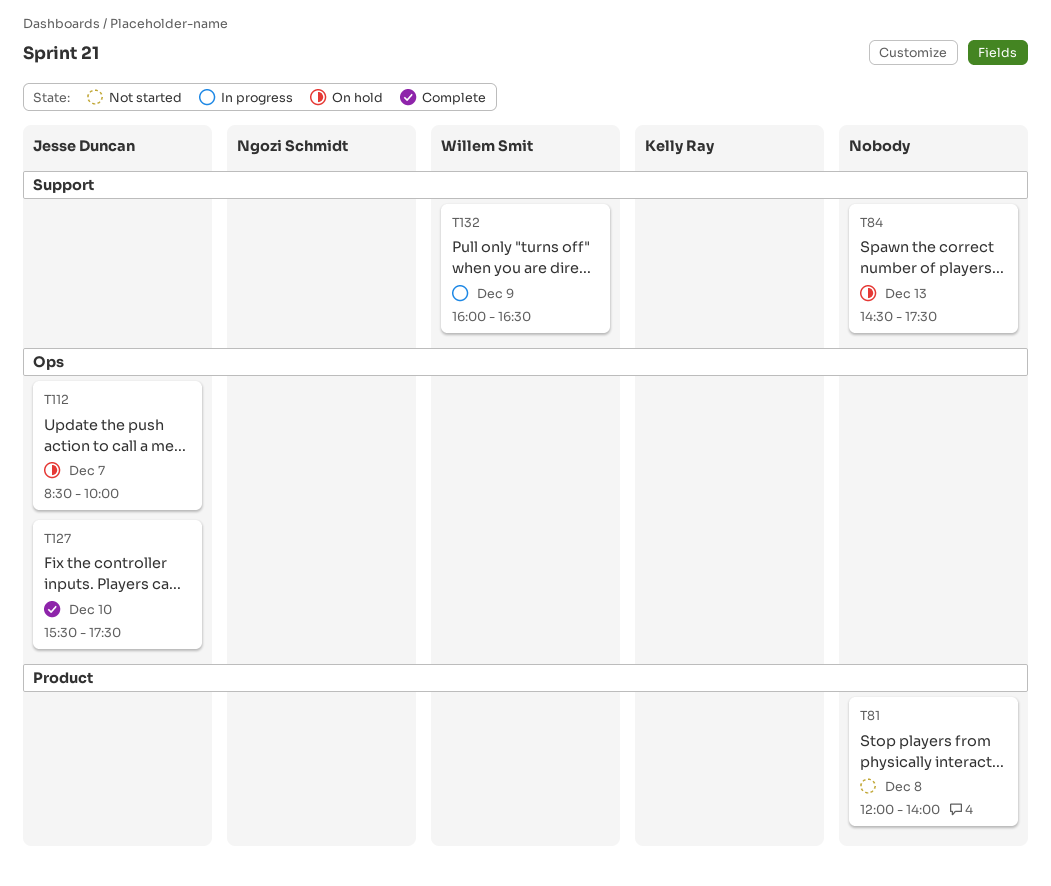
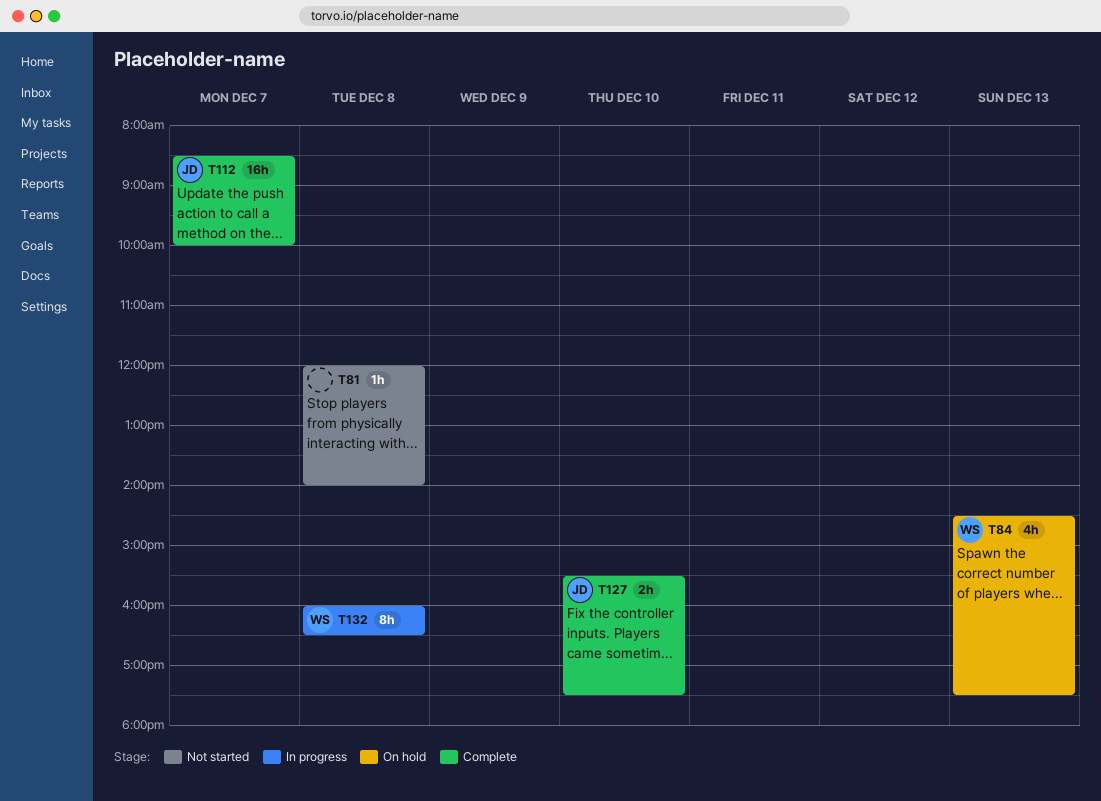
T84, owner: none -> Willem Smit
T112, status: On hold -> Complete
T132, day: Dec 9 -> Dec 8

